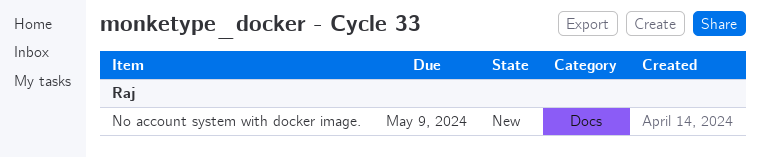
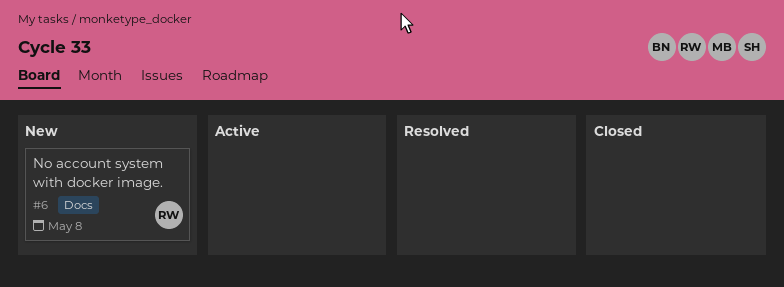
No account system with docker image., due: May 9 -> May 8

